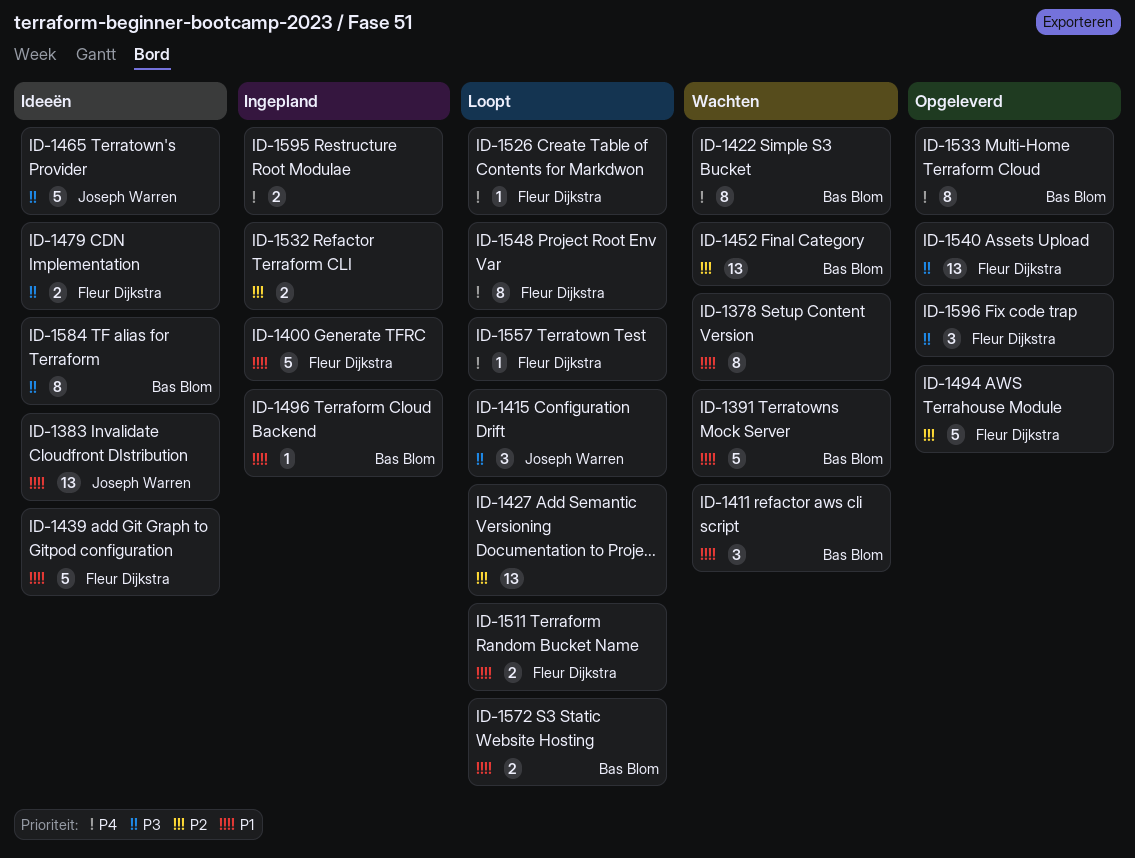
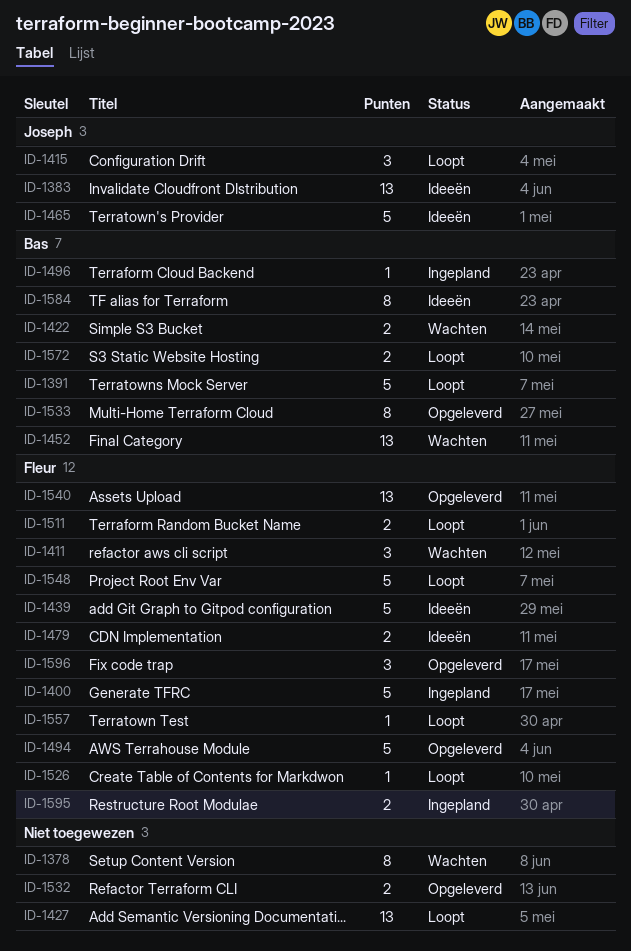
ID-1391, status: Wachten -> Loopt
ID-1411, owner: Bas Blom -> Fleur Dijkstra
ID-1422, estimate: 8 -> 2
ID-1532, status: Ingepland -> Opgeleverd
ID-1548, estimate: 8 -> 5
ID-1595, owner: none -> Fleur Dijkstra

